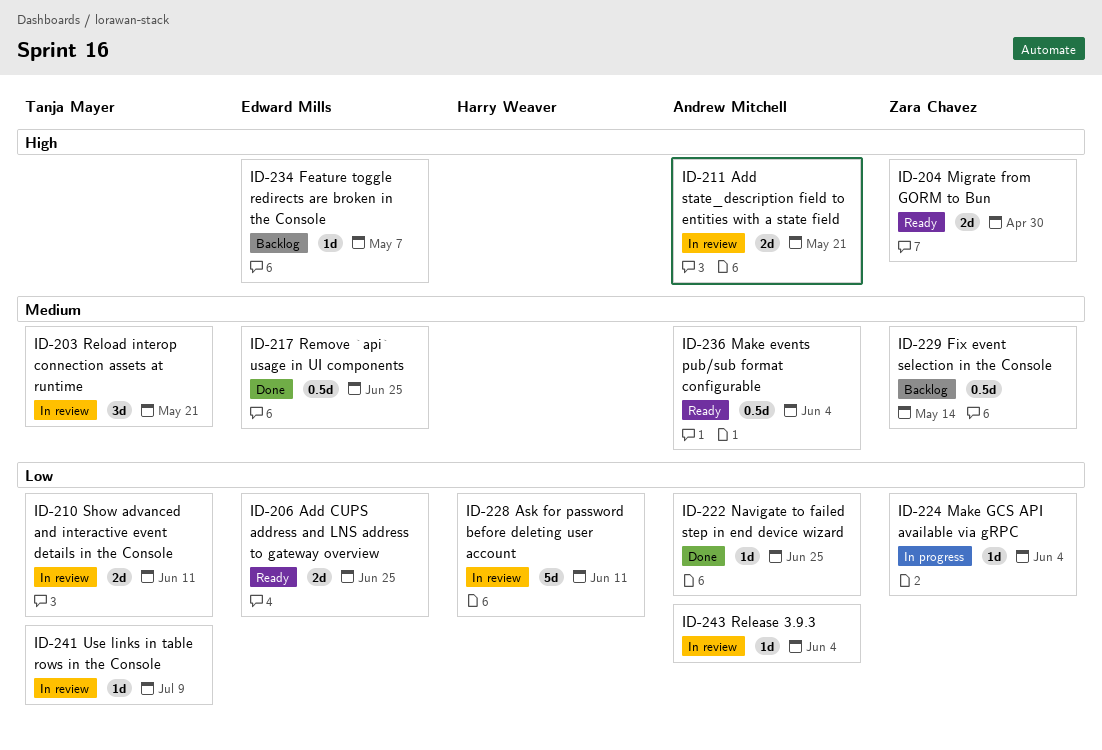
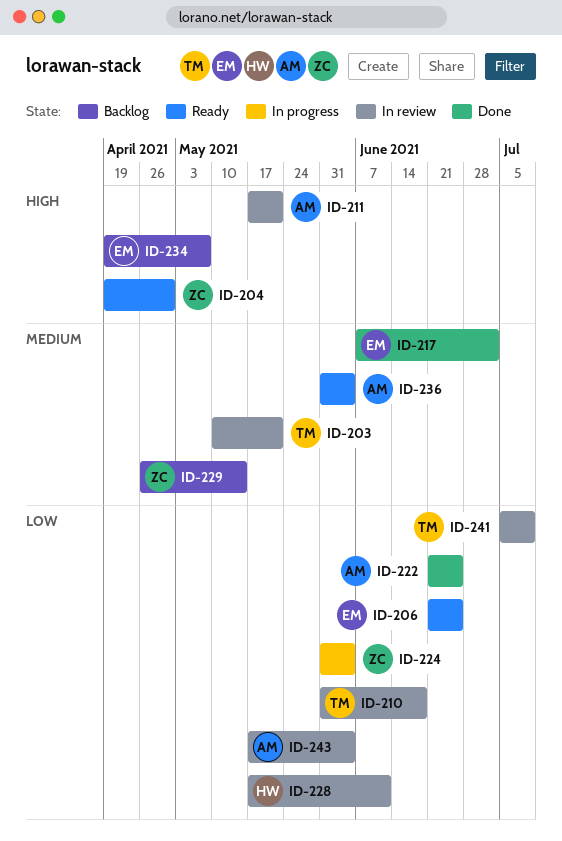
ID-210, due: Jun 11 -> Jun 18
ID-217, due: Jun 25 -> Jul 2

